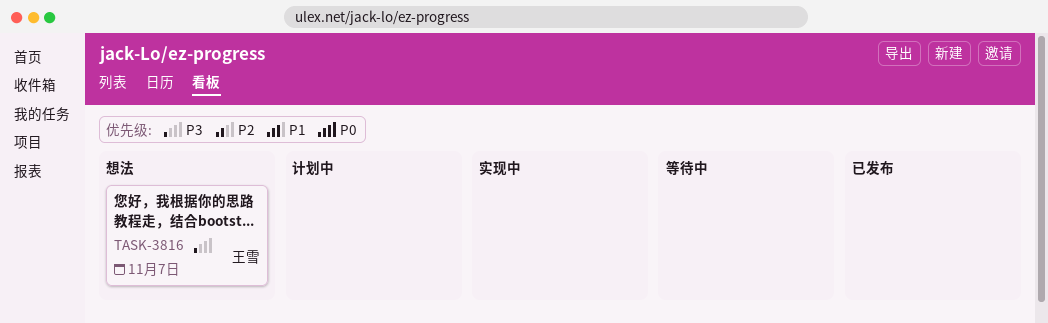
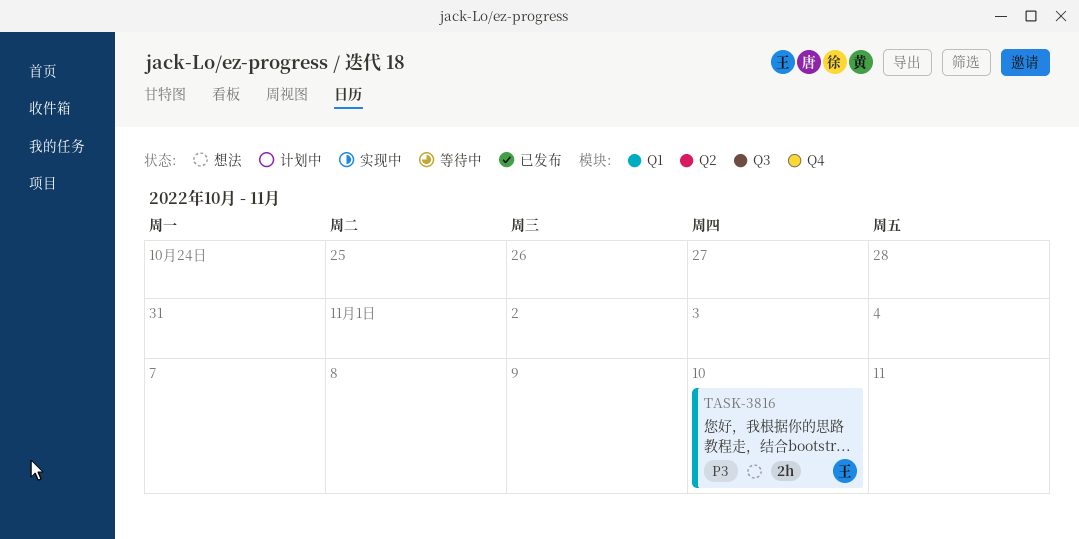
TASK-3816, due: Nov 7 -> Nov 10

